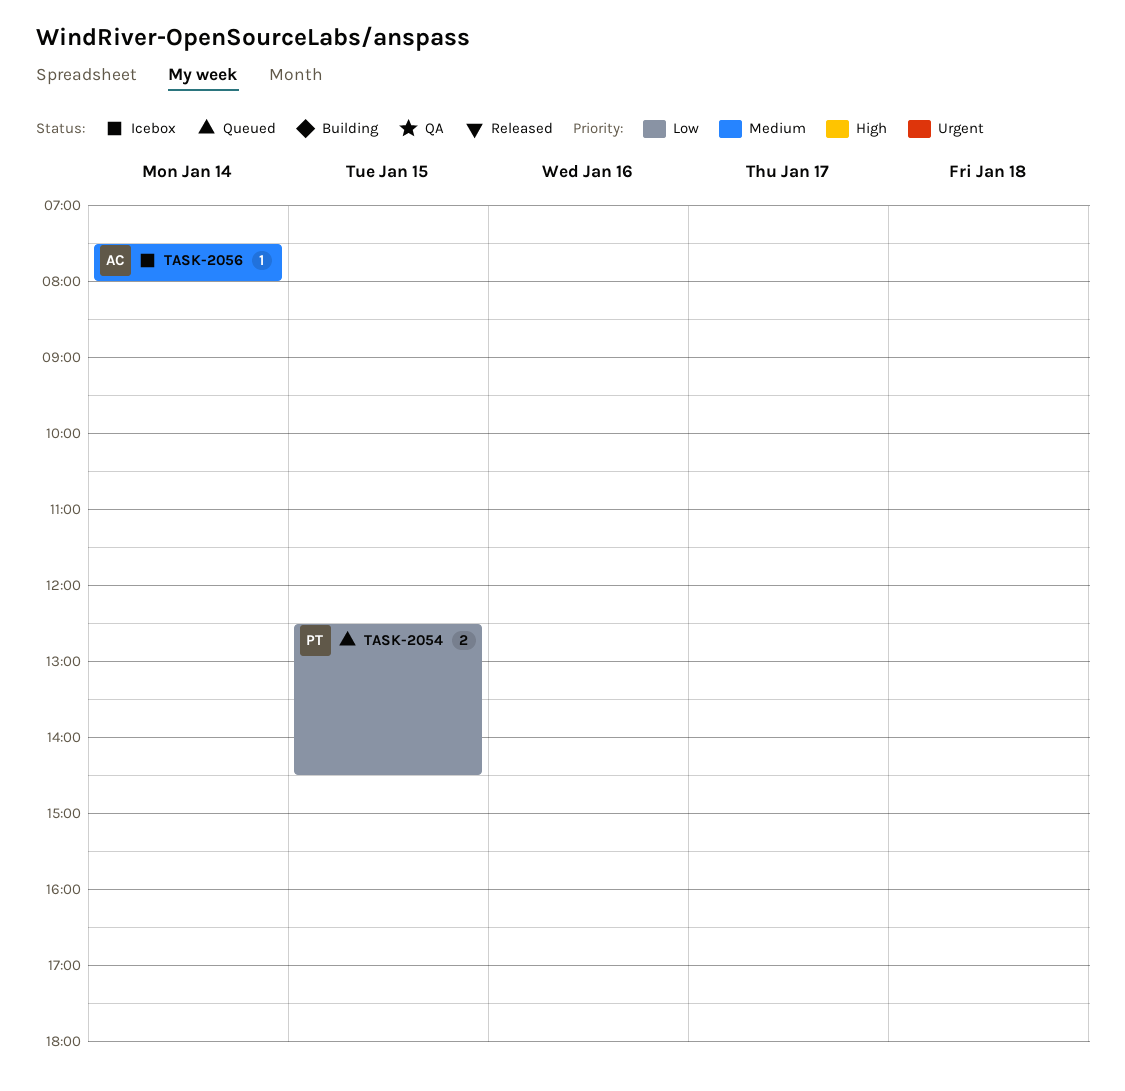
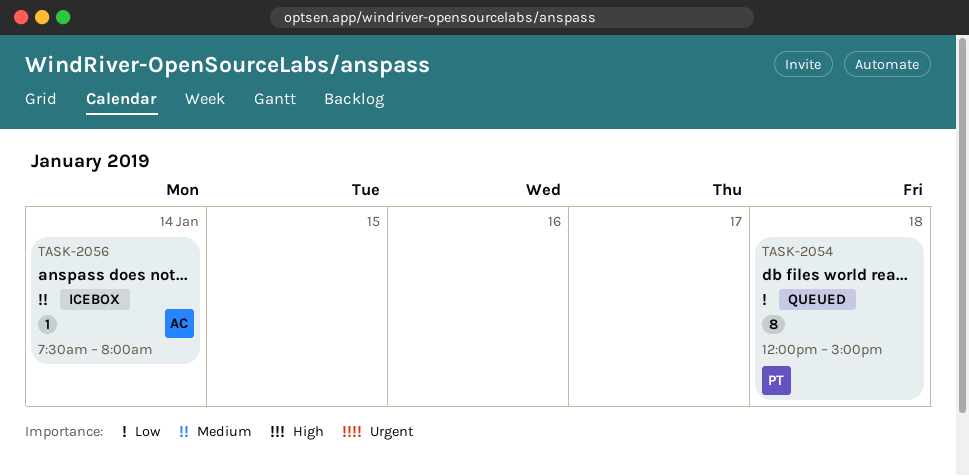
TASK-2054, estimate: 2 -> 8
TASK-2054, day: Jan 15 -> Jan 18
TASK-2054, begins: 12:30 -> 12:00
TASK-2054, ends: 14:30 -> 15:00

